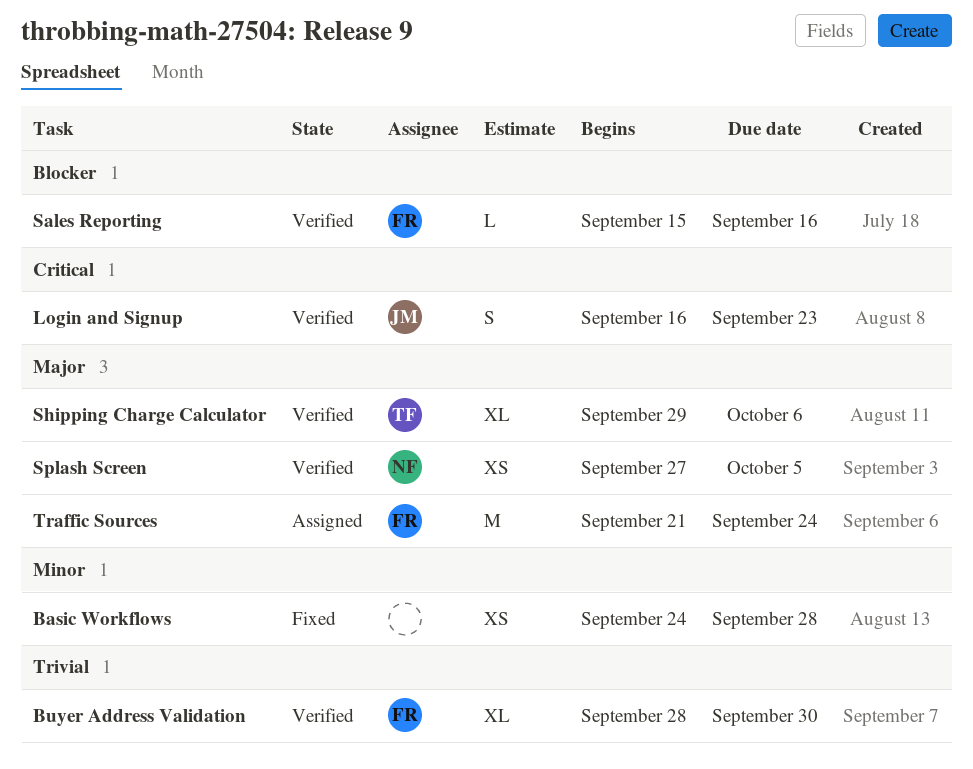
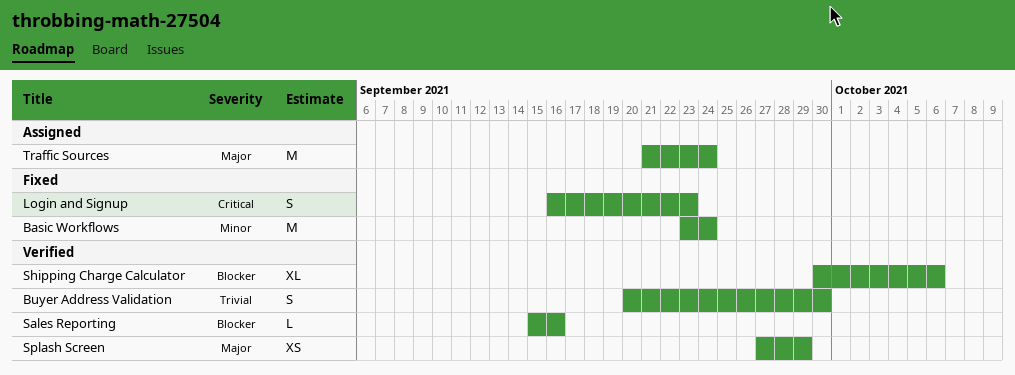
Basic Workflows, estimate: XS -> M
Basic Workflows, start: Sep 24 -> Sep 23
Basic Workflows, due: Sep 28 -> Sep 24
Buyer Address Validation, estimate: XL -> S
Buyer Address Validation, start: Sep 28 -> Sep 20
Login and Signup, status: Verified -> Fixed
Shipping Charge Calculator, priority: Major -> Blocker
Shipping Charge Calculator, start: Sep 29 -> Sep 30
Splash Screen, due: Oct 5 -> Sep 29

